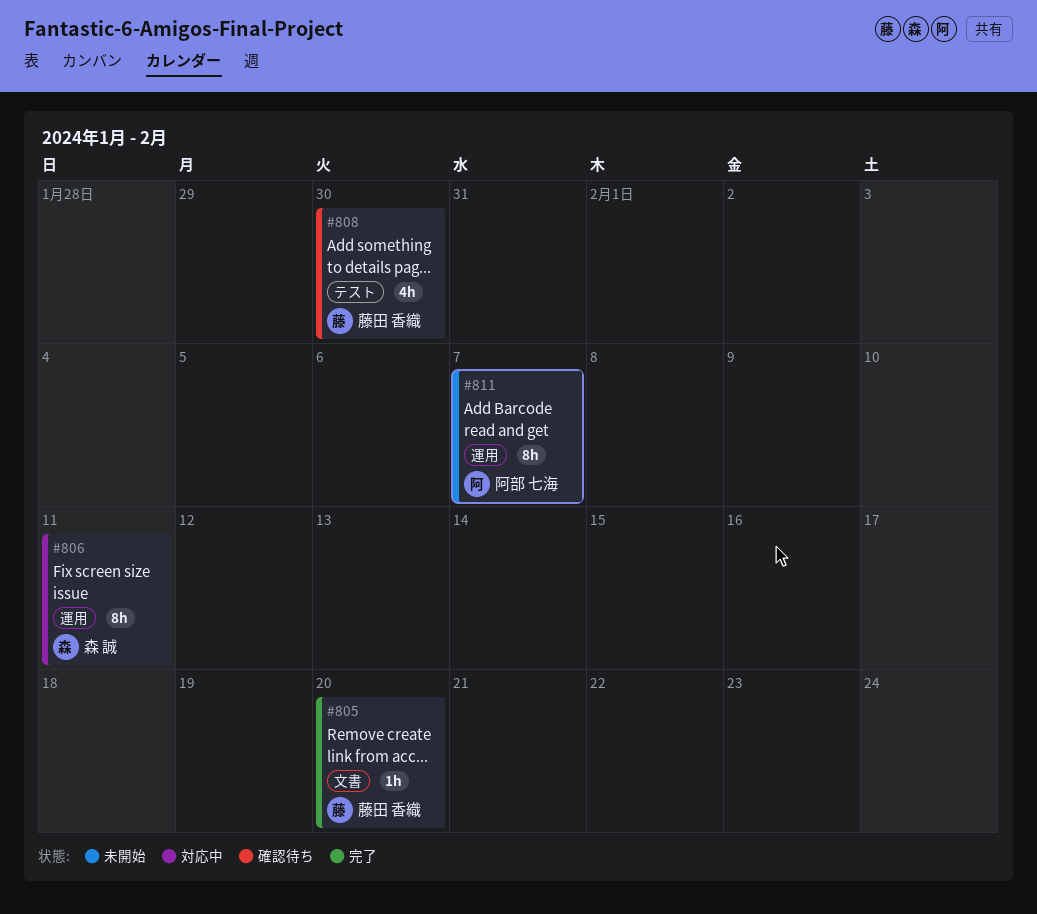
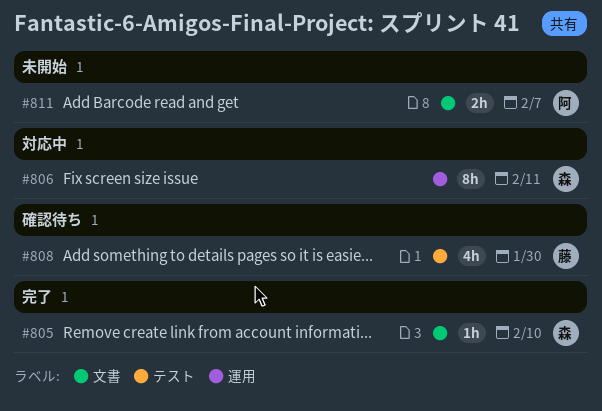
#805, owner: 藤田 香織 -> 森 誠
#805, due: Feb 20 -> Feb 10
#811, label: 運用 -> 文書
#811, estimate: 8h -> 2h

